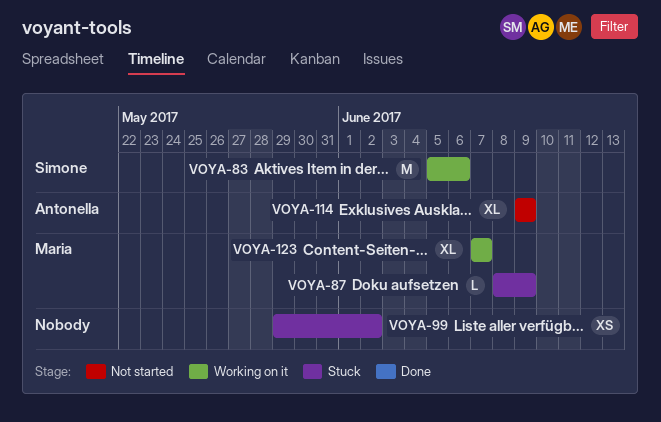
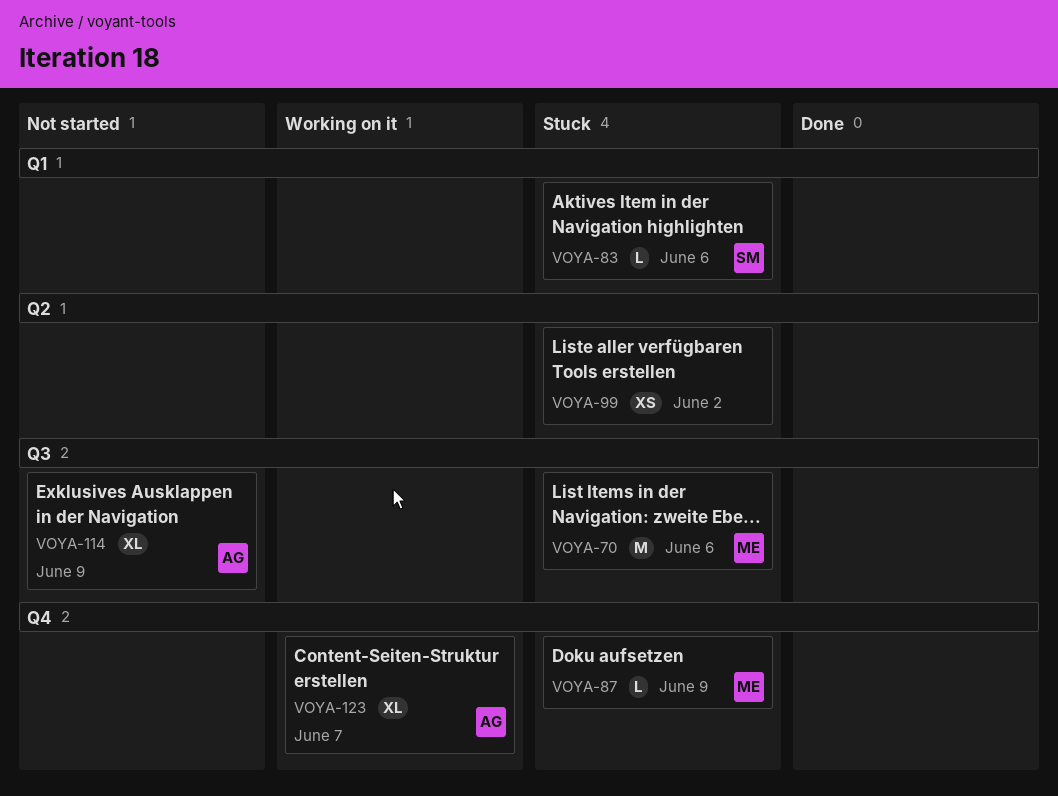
VOYA-70: none -> present
VOYA-83, status: Working on it -> Stuck
VOYA-83, estimate: M -> L
VOYA-123, owner: Maria -> Antonella

